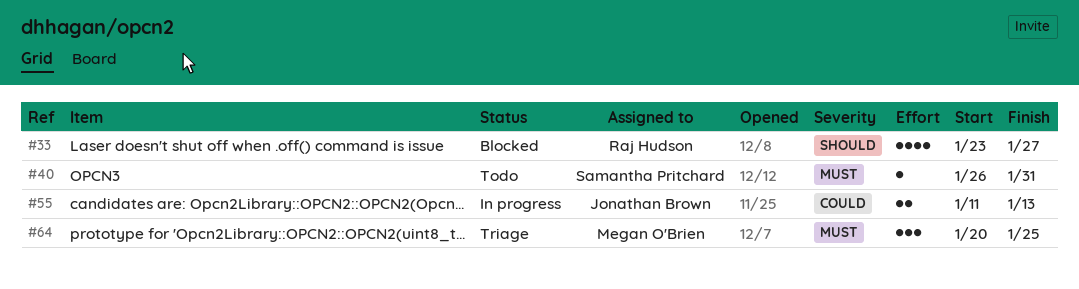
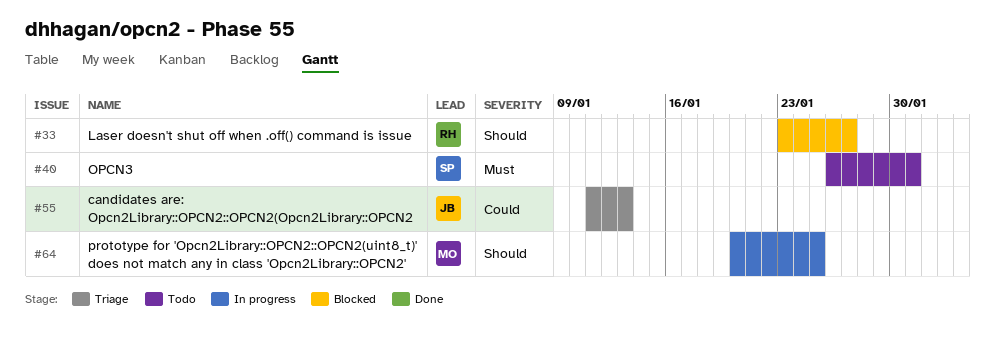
#55, status: In progress -> Triage
#64, status: Triage -> In progress
#64, priority: Must -> Should

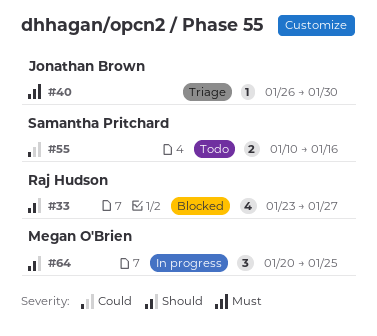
#40, status: Todo -> Triage
#40, owner: Samantha Pritchard -> Jonathan Brown
#40, due: Jan 31 -> Jan 30
#55, status: Triage -> Todo
#55, owner: Jonathan Brown -> Samantha Pritchard
#55, start: Jan 11 -> Jan 10
#55, due: Jan 13 -> Jan 16

